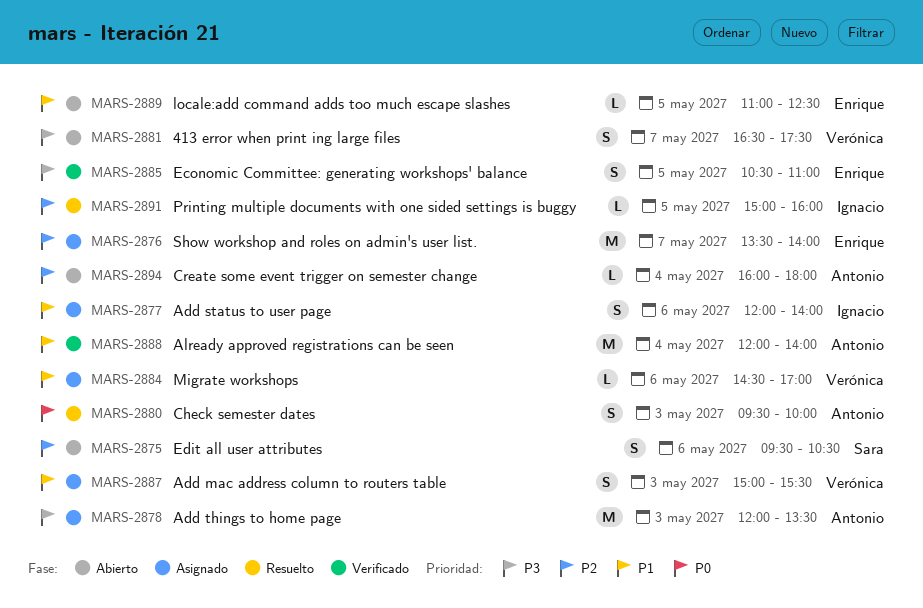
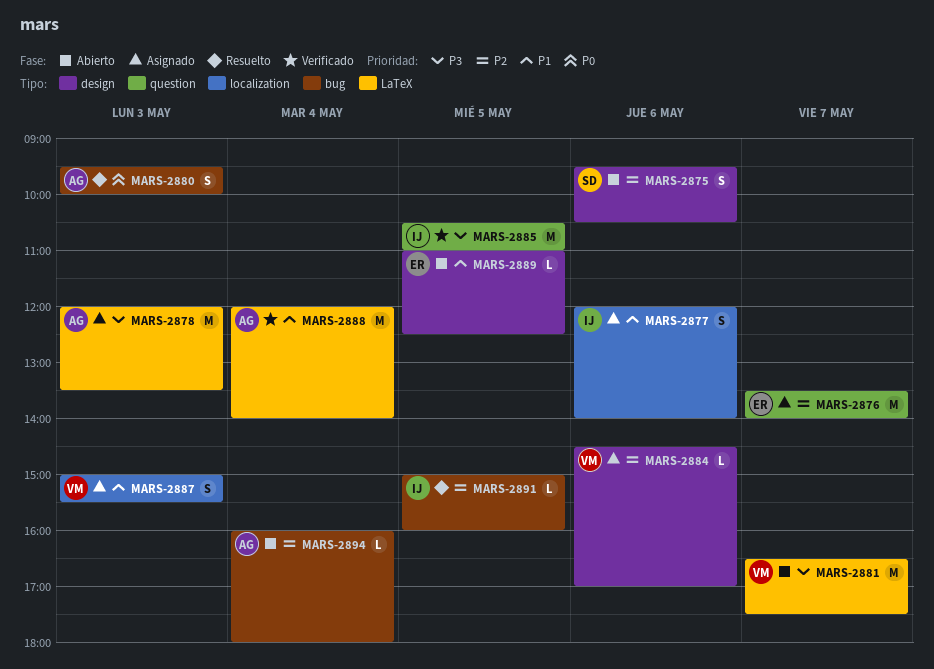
MARS-2881, estimate: S -> M
MARS-2884, priority: P1 -> P2
MARS-2885, owner: Enrique -> Ignacio
MARS-2885, estimate: S -> M

